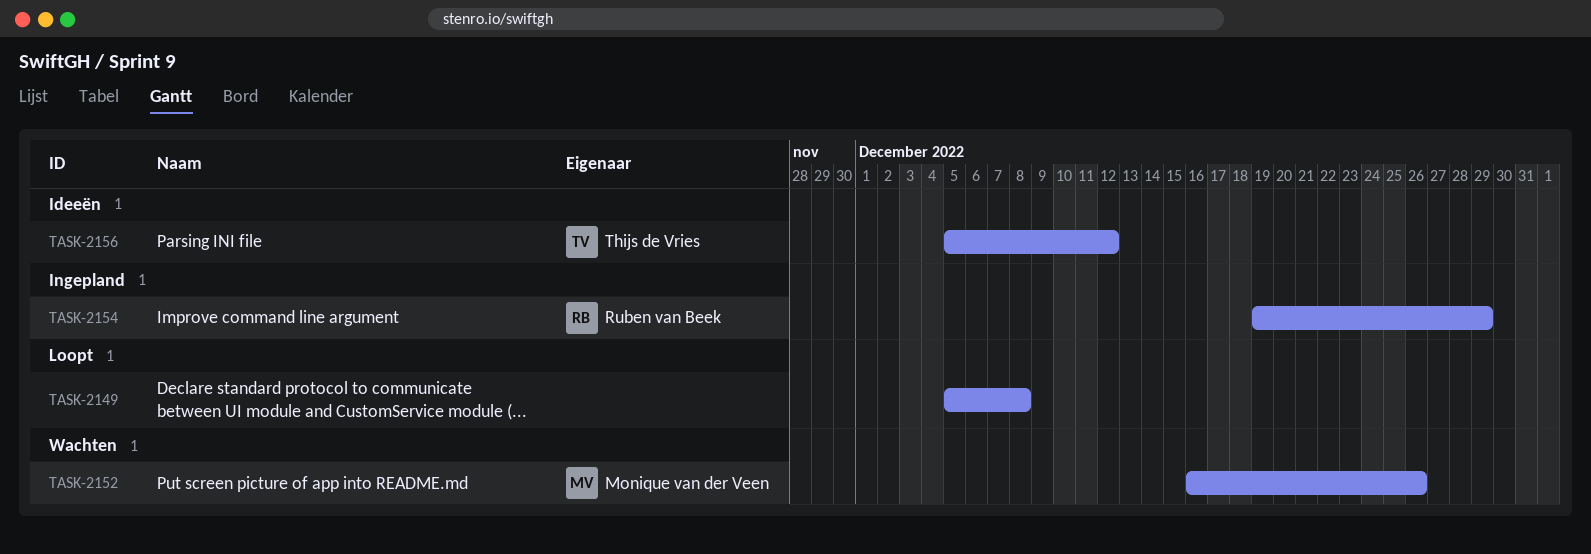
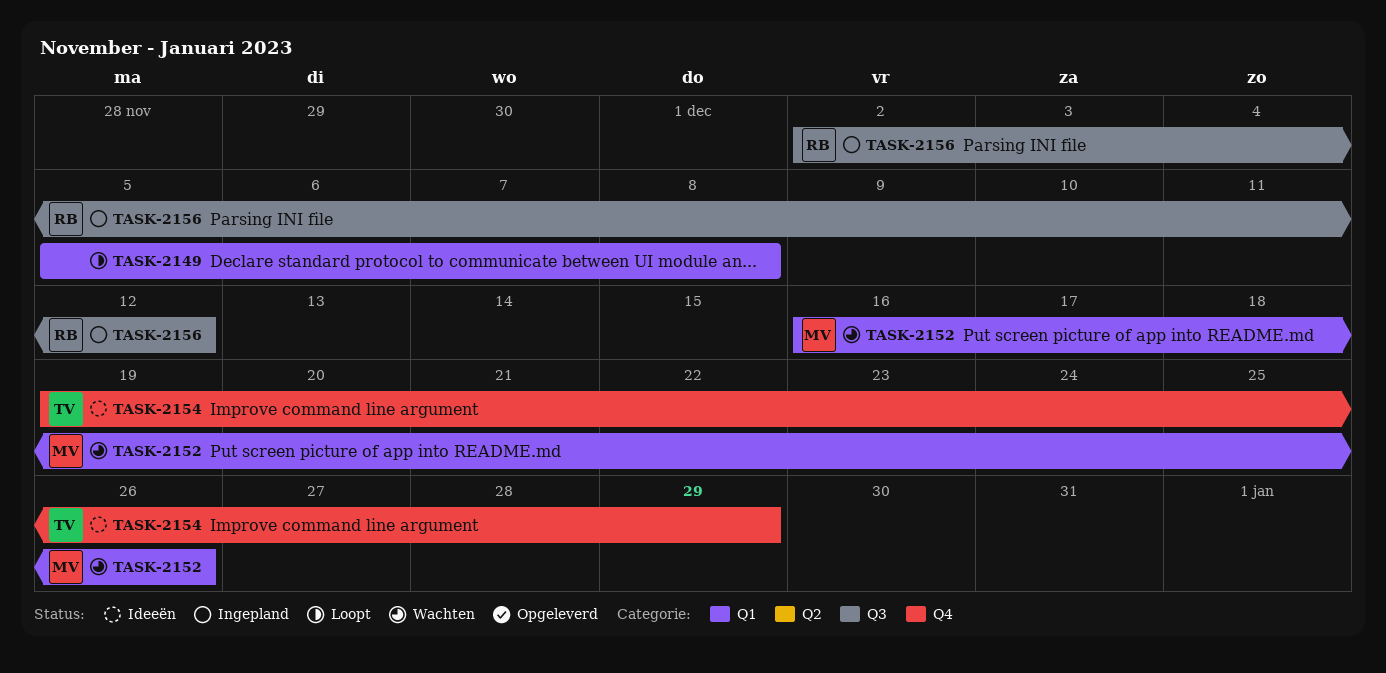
TASK-2154, status: Ingepland -> Ideeën
TASK-2154, owner: Ruben van Beek -> Thijs de Vries
TASK-2156, status: Ideeën -> Ingepland
TASK-2156, owner: Thijs de Vries -> Ruben van Beek
TASK-2156, start: Dec 5 -> Dec 2

